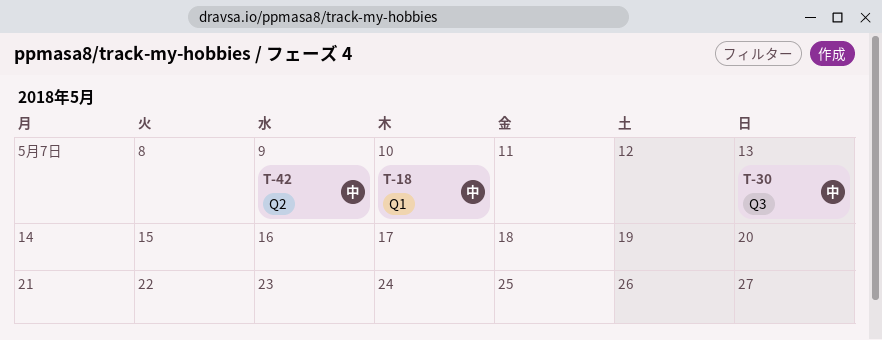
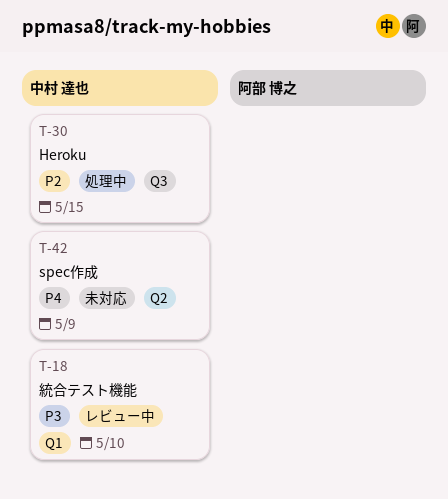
T-30, due: May 13 -> May 15

